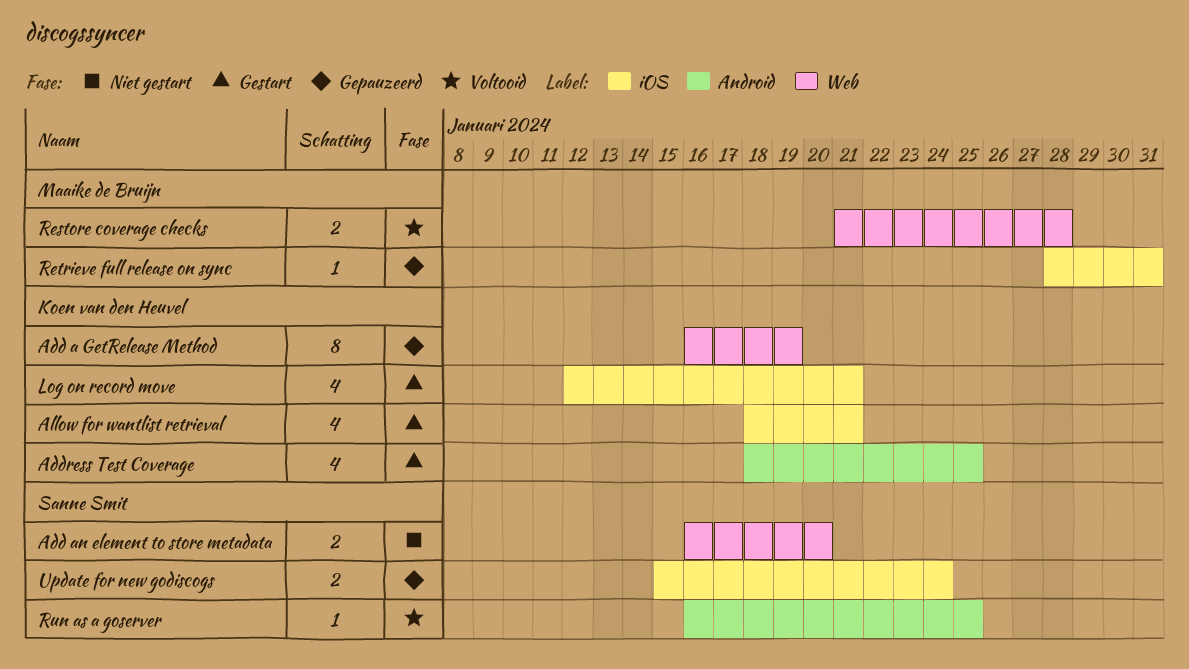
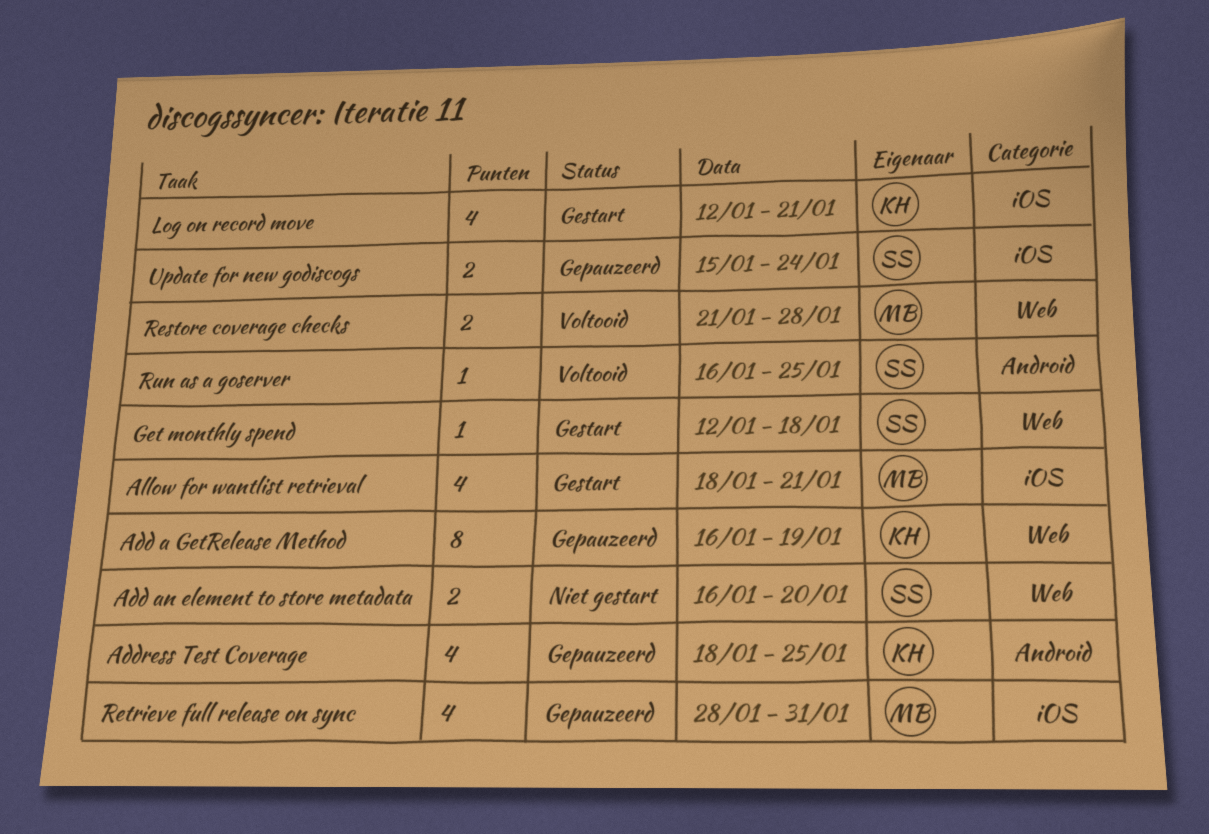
Address Test Coverage, status: Gestart -> Gepauzeerd
Allow for wantlist retrieval, owner: Koen van den Heuvel -> Maaike de Bruijn
Get monthly spend: none -> present
Retrieve full release on sync, estimate: 1 -> 4

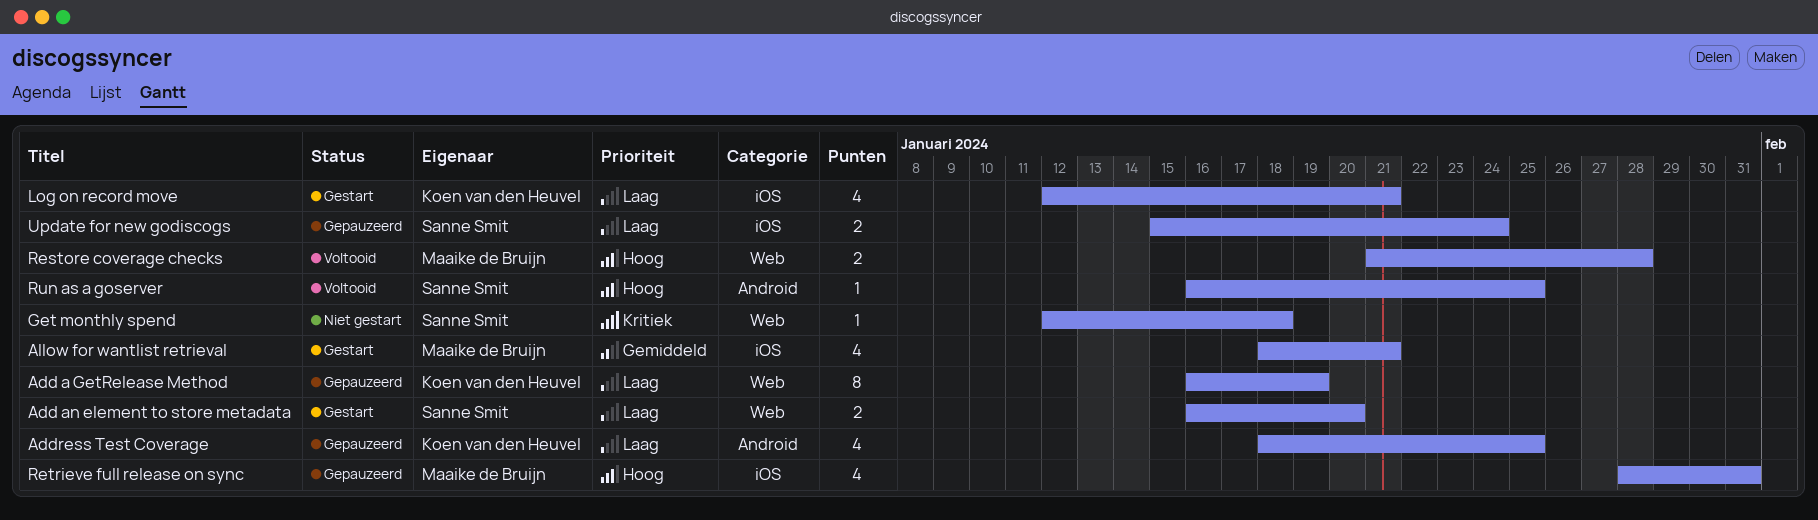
Add an element to store metadata, status: Niet gestart -> Gestart
Get monthly spend, status: Gestart -> Niet gestart

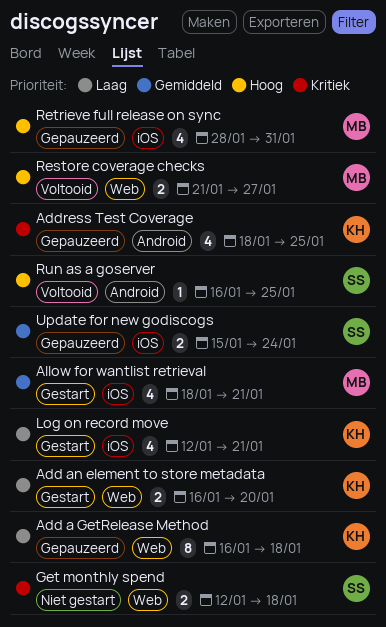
Add a GetRelease Method, due: Jan 19 -> Jan 18
Add an element to store metadata, owner: Sanne Smit -> Koen van den Heuvel
Address Test Coverage, priority: Laag -> Kritiek
Get monthly spend, estimate: 1 -> 2
Restore coverage checks, due: Jan 28 -> Jan 27
Update for new godiscogs, priority: Laag -> Gemiddeld

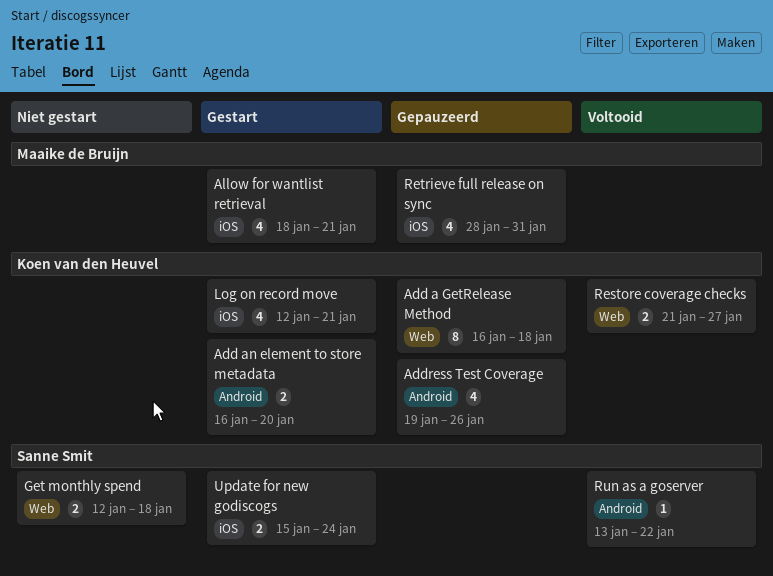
Add an element to store metadata, label: Web -> Android
Address Test Coverage, start: Jan 18 -> Jan 19
Address Test Coverage, due: Jan 25 -> Jan 26
Restore coverage checks, owner: Maaike de Bruijn -> Koen van den Heuvel
Run as a goserver, start: Jan 16 -> Jan 13
Run as a goserver, due: Jan 25 -> Jan 22
Update for new godiscogs, status: Gepauzeerd -> Gestart

